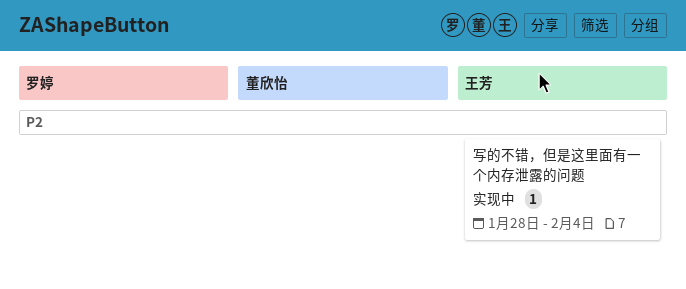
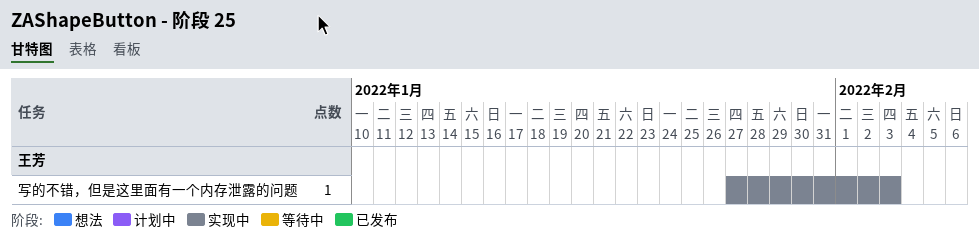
写的不错，但是这里面有一个内存泄露的问题, start: Jan 28 -> Jan 27
写的不错，但是这里面有一个内存泄露的问题, due: Feb 4 -> Feb 3

